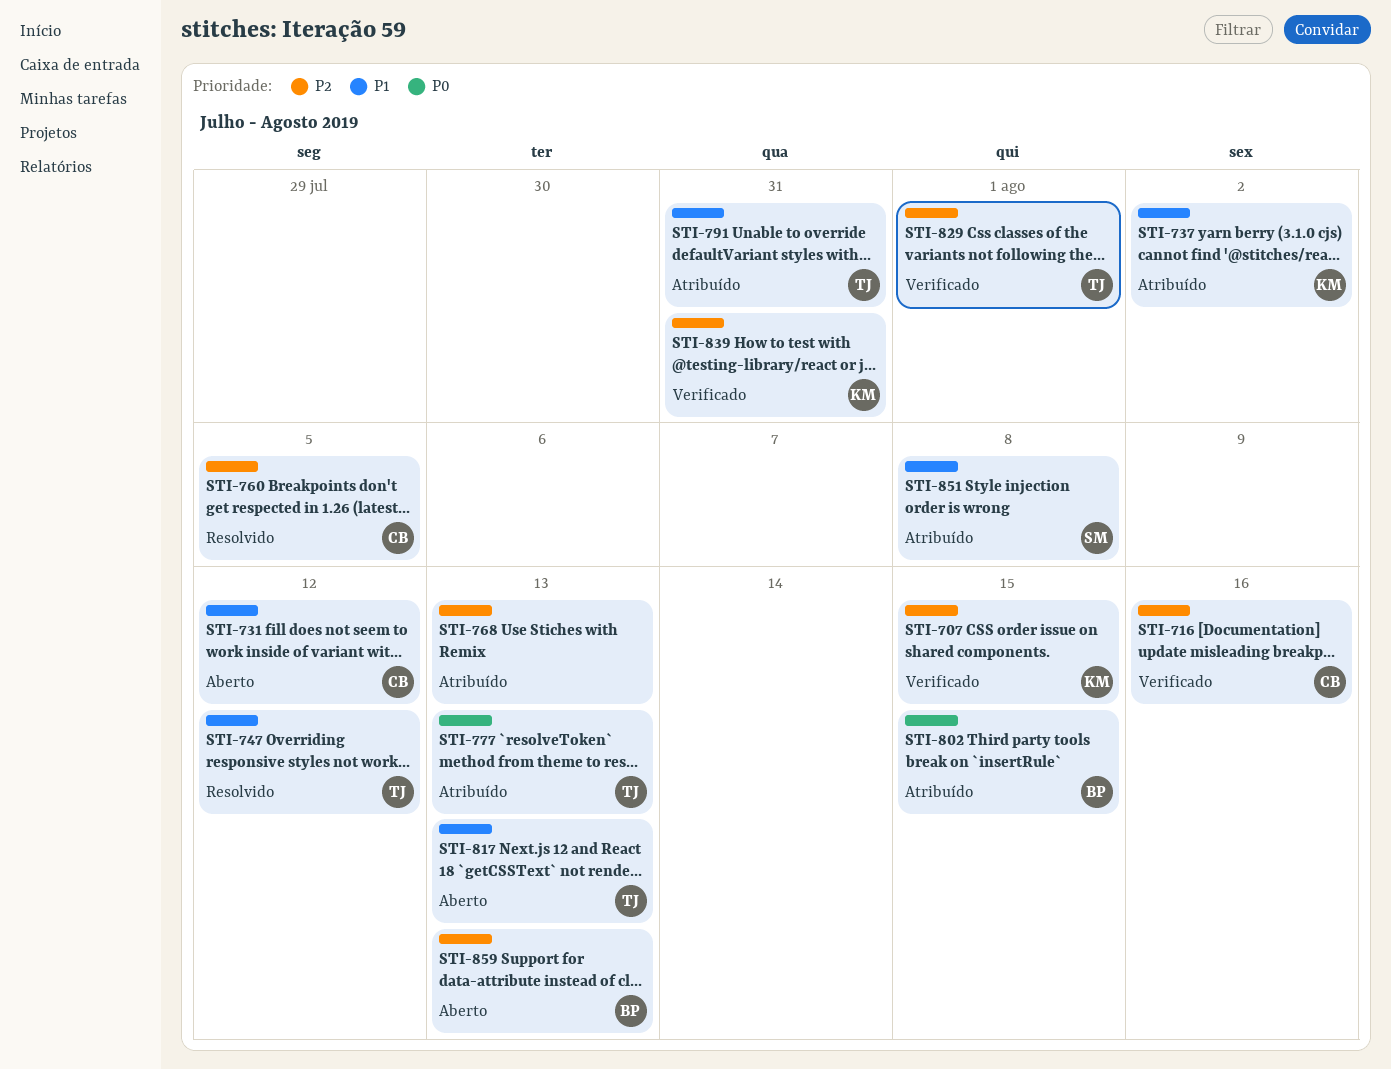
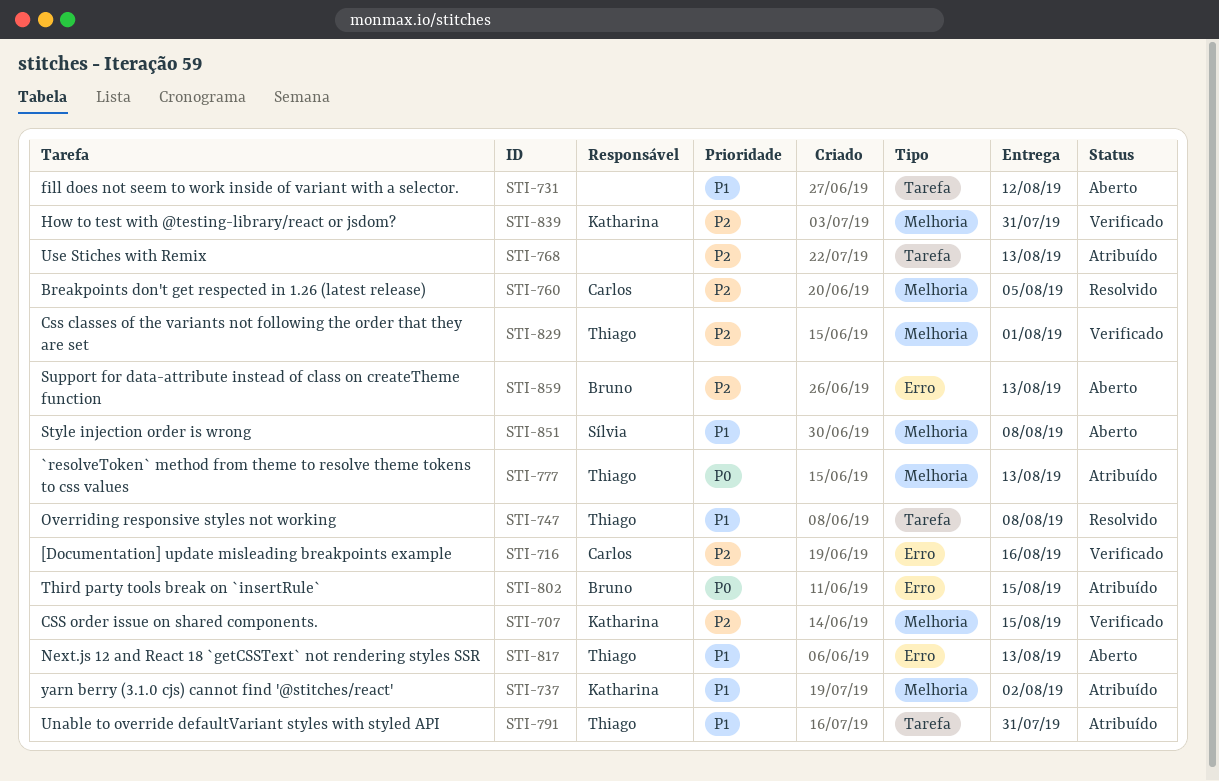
STI-731, owner: Carlos -> none
STI-747, due: Aug 12 -> Aug 8
STI-851, status: Atribuído -> Aberto

